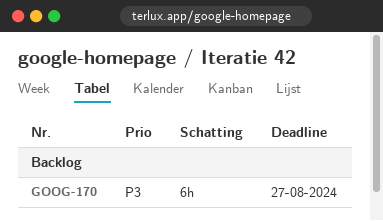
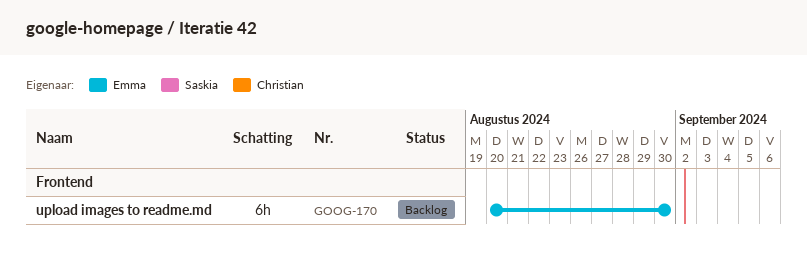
GOOG-170, due: Aug 27 -> Aug 30

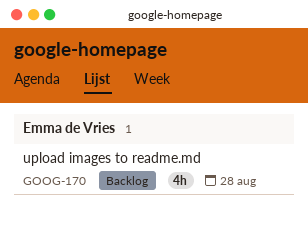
GOOG-170, estimate: 6h -> 4h
GOOG-170, due: Aug 30 -> Aug 28

